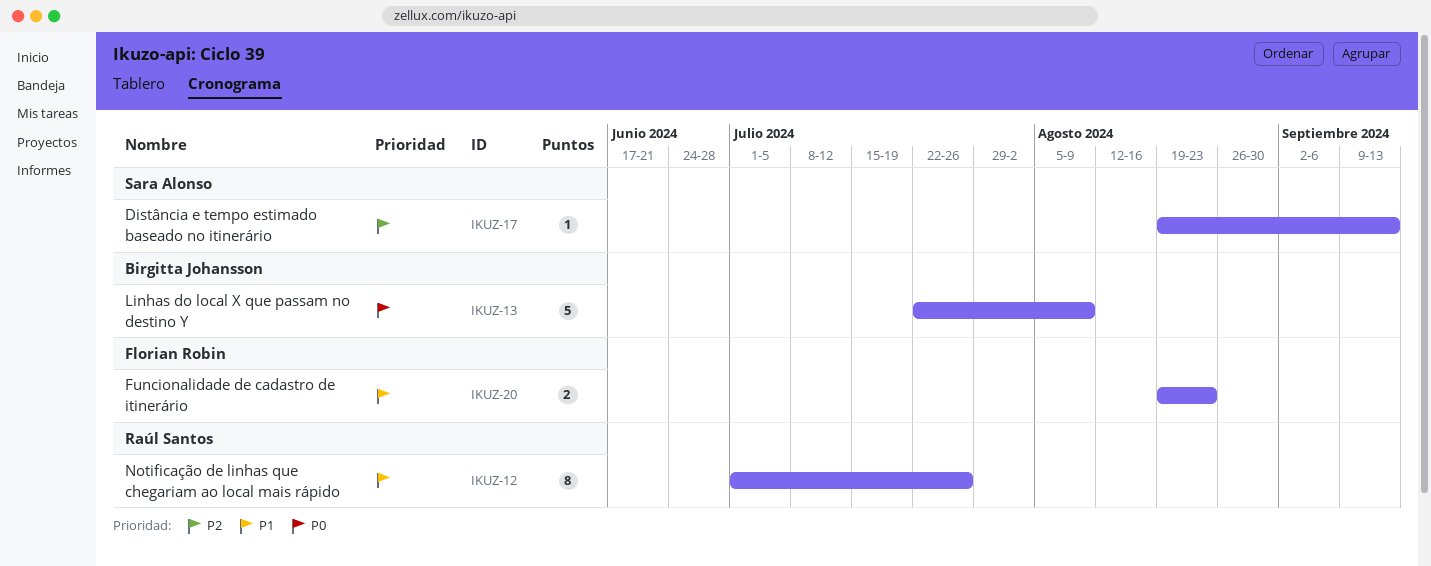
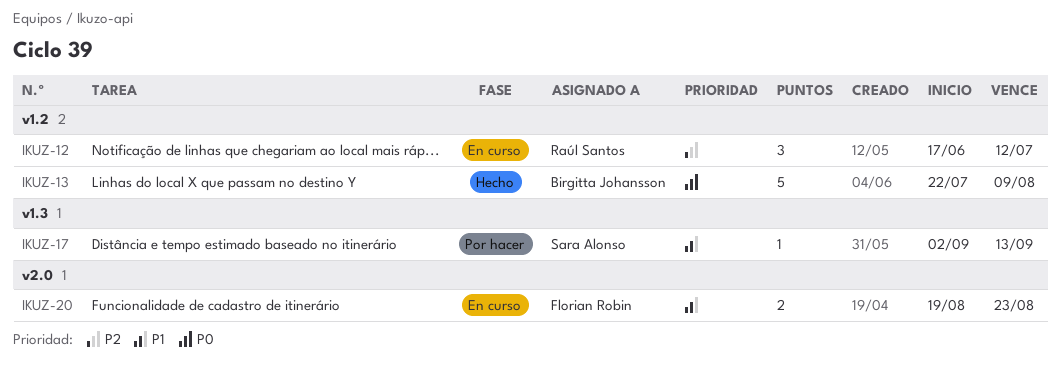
IKUZ-12, priority: P1 -> P2
IKUZ-12, estimate: 8 -> 3
IKUZ-12, start: Jul 1 -> Jun 17
IKUZ-12, due: Jul 26 -> Jul 12
IKUZ-17, priority: P2 -> P1
IKUZ-17, start: Aug 19 -> Sep 2

